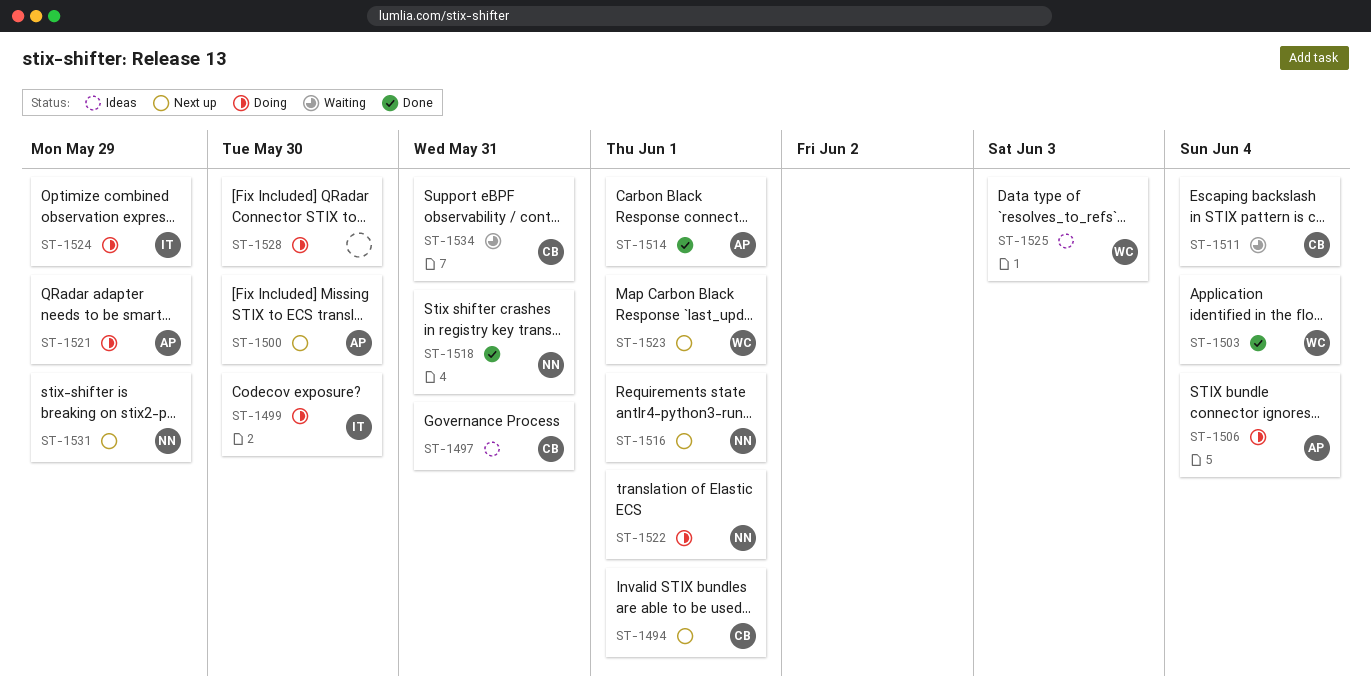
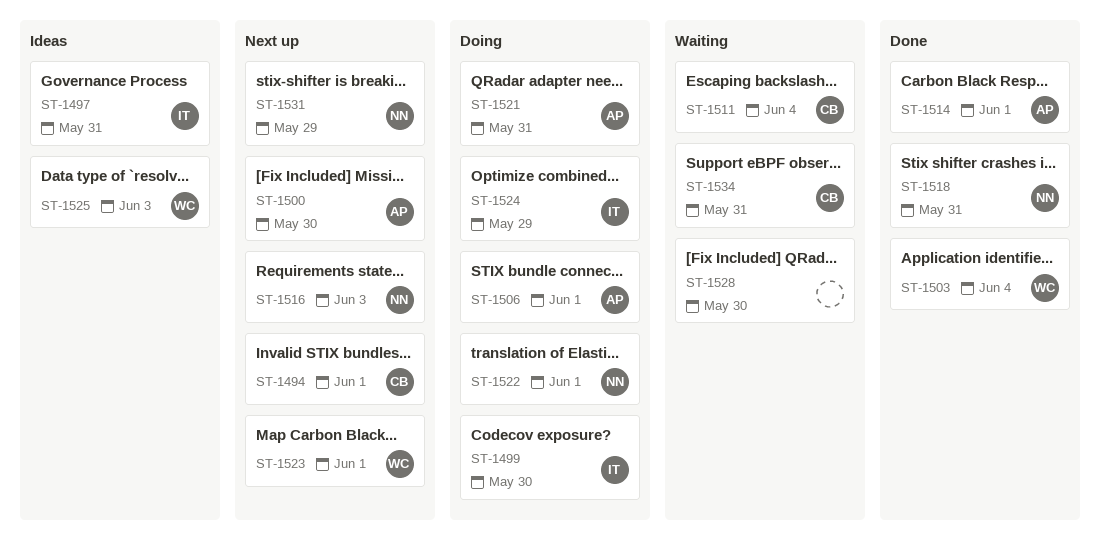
ST-1497, owner: CB -> IT
ST-1506, due: Jun 4 -> Jun 1
ST-1516, due: Jun 1 -> Jun 3
ST-1521, due: May 29 -> May 31
ST-1528, status: Doing -> Waiting

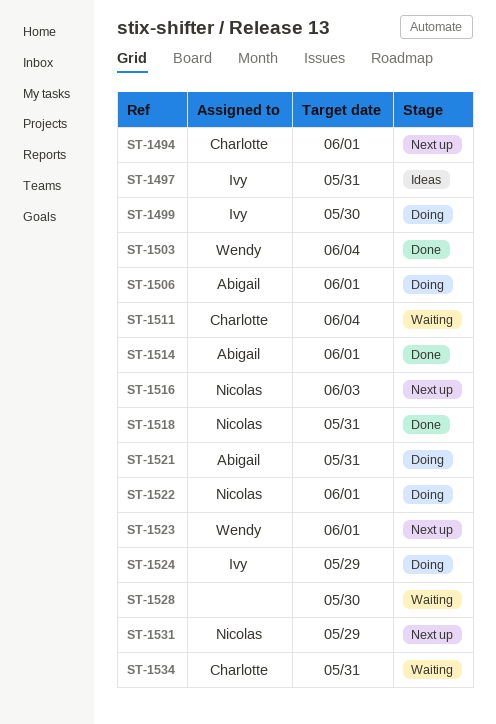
ST-1500: present -> none
ST-1525: present -> none

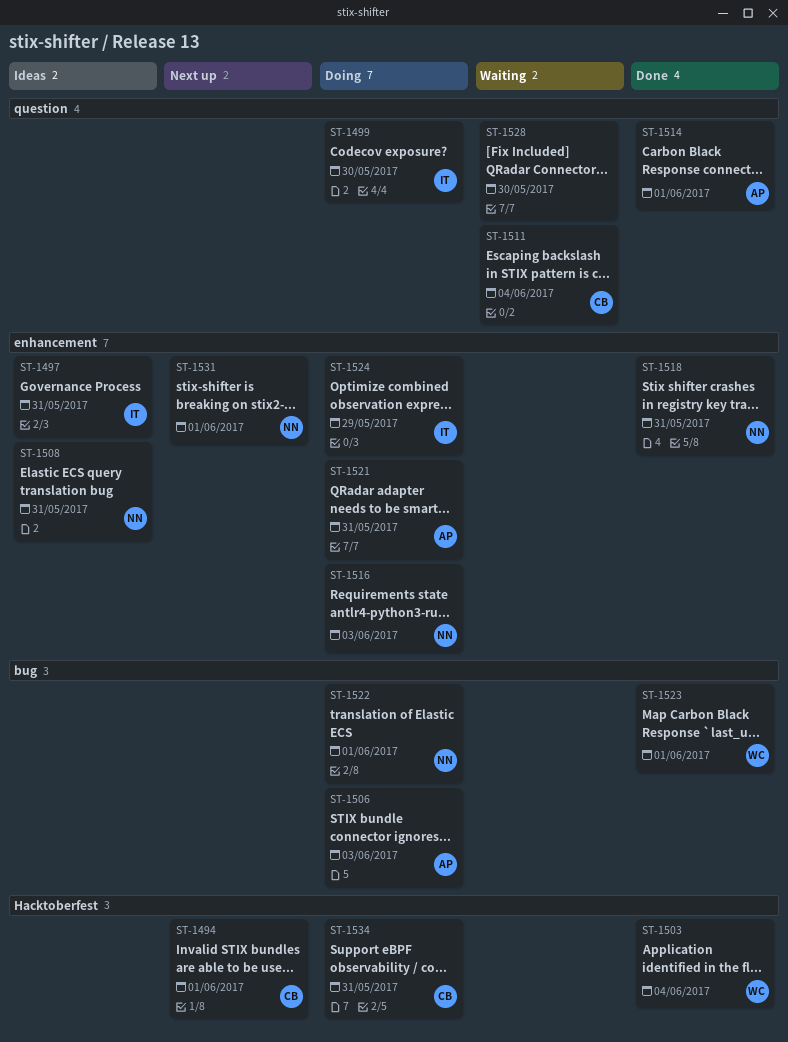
ST-1506, due: Jun 1 -> Jun 3
ST-1508: none -> present
ST-1516, status: Next up -> Doing
ST-1523, status: Next up -> Done
ST-1531, due: May 29 -> Jun 1
ST-1534, status: Waiting -> Doing

